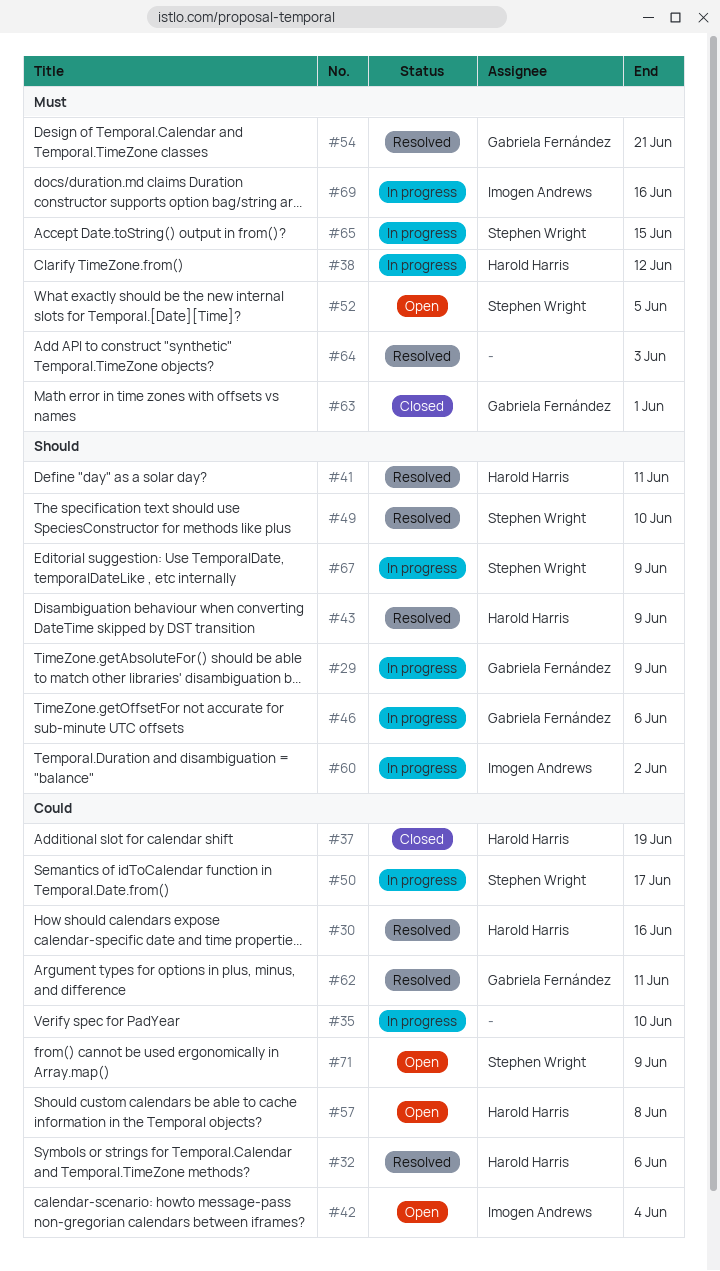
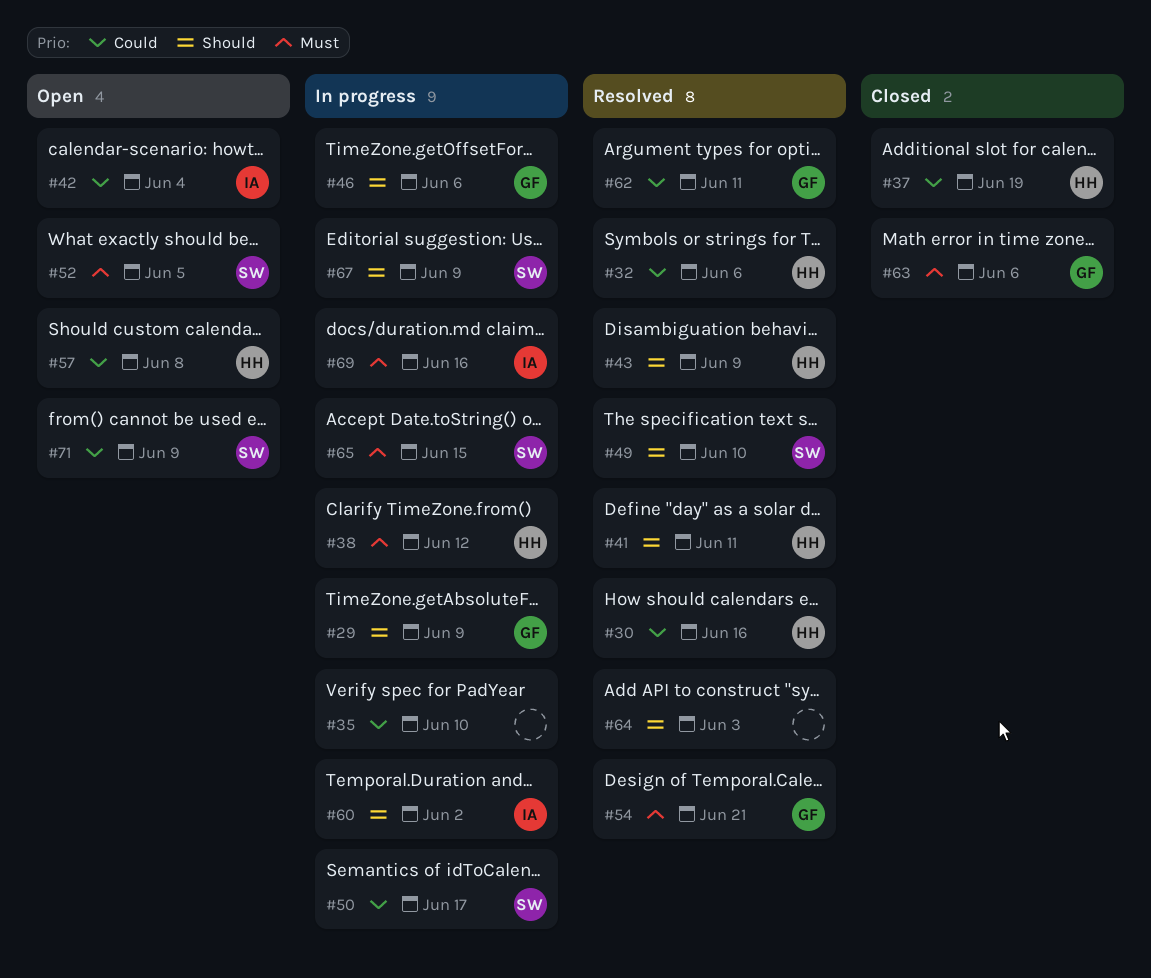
#63, due: Jun 1 -> Jun 6
#64, priority: Must -> Should

